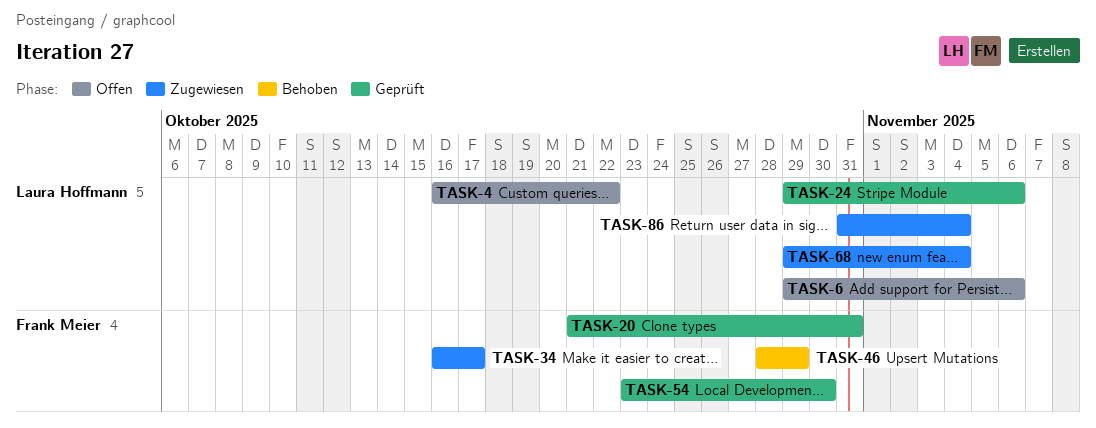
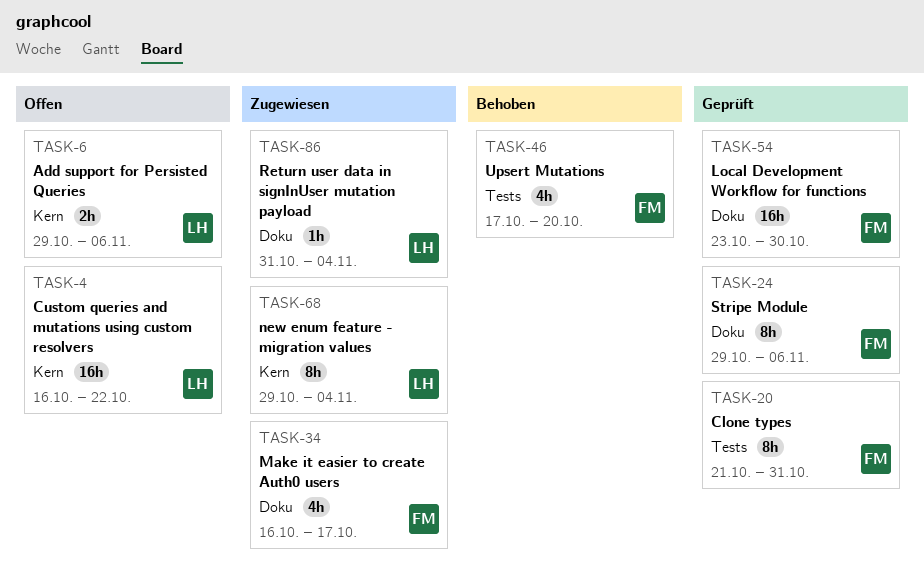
TASK-24, owner: Laura Hoffmann -> Frank Meier
TASK-46, start: Oct 28 -> Oct 17
TASK-46, due: Oct 29 -> Oct 20

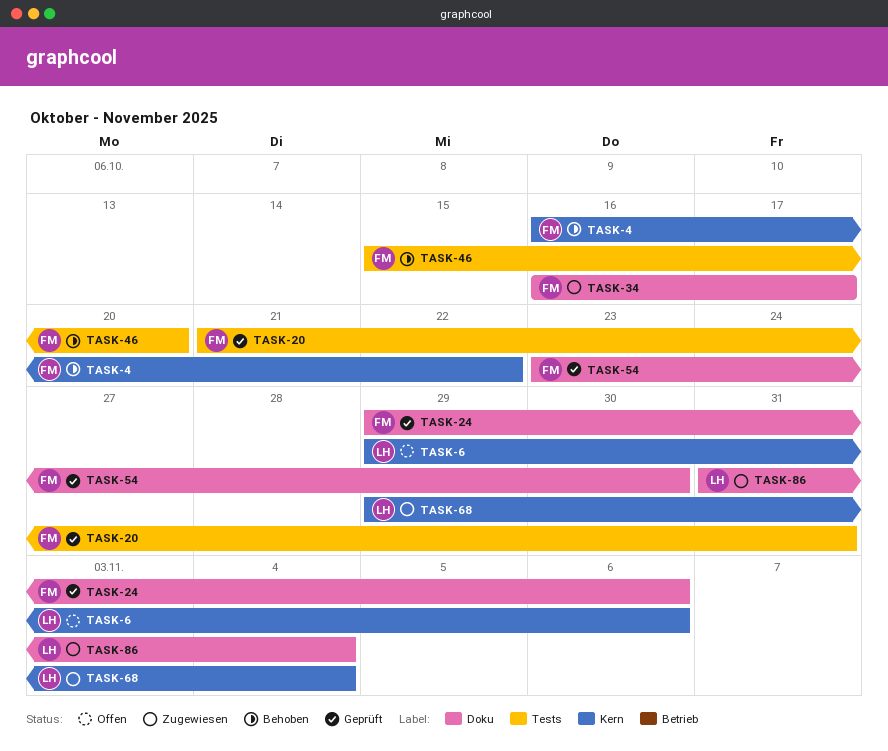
TASK-4, status: Offen -> Behoben
TASK-4, owner: LH -> FM
TASK-46, start: Oct 17 -> Oct 15

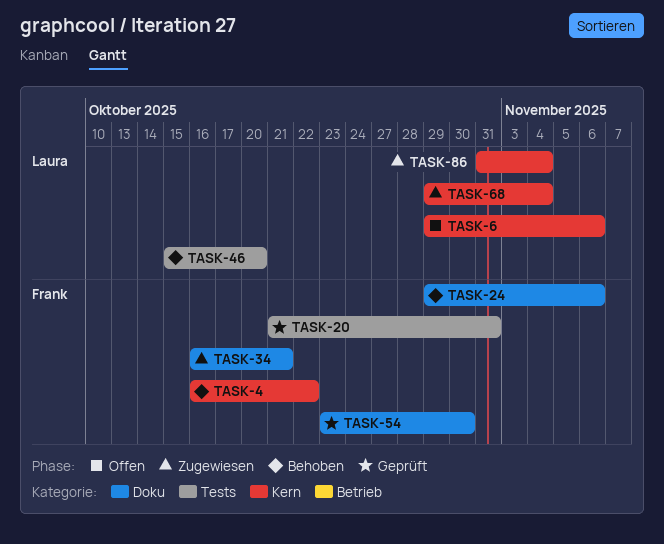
TASK-24, status: Geprüft -> Behoben
TASK-34, due: Oct 17 -> Oct 21
TASK-46, owner: Frank -> Laura
TASK-86, label: Doku -> Kern

